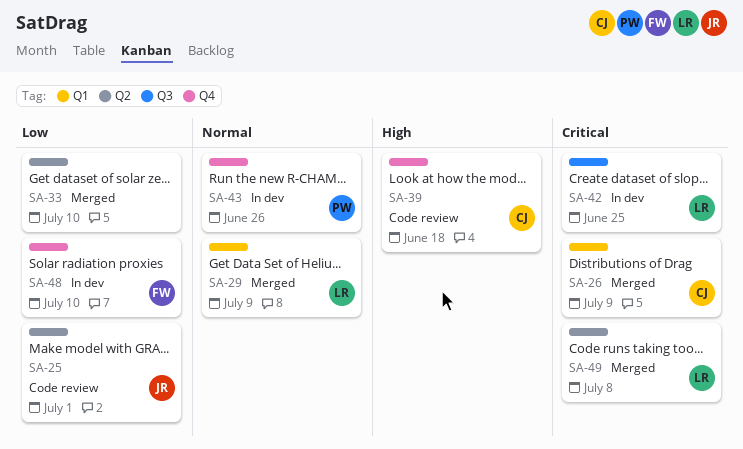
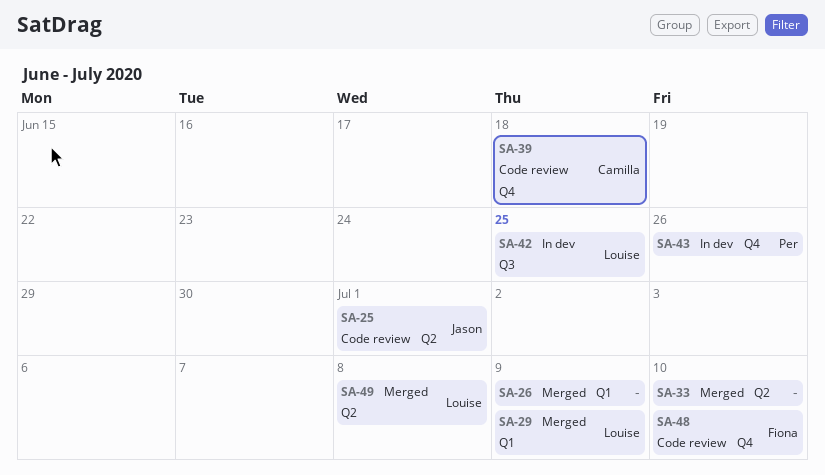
SA-26, owner: Camilla -> none
SA-48, status: In dev -> Code review

